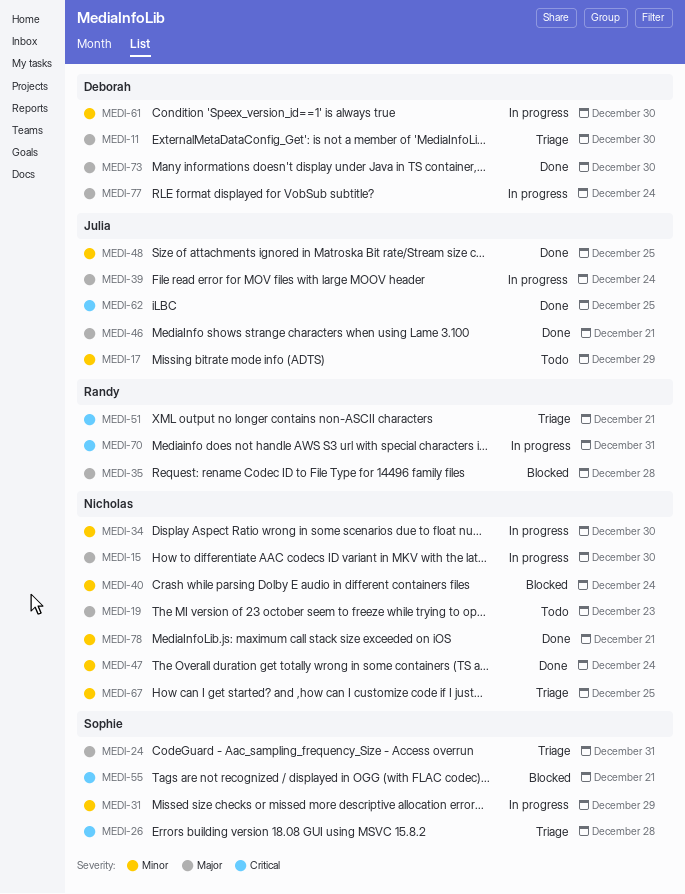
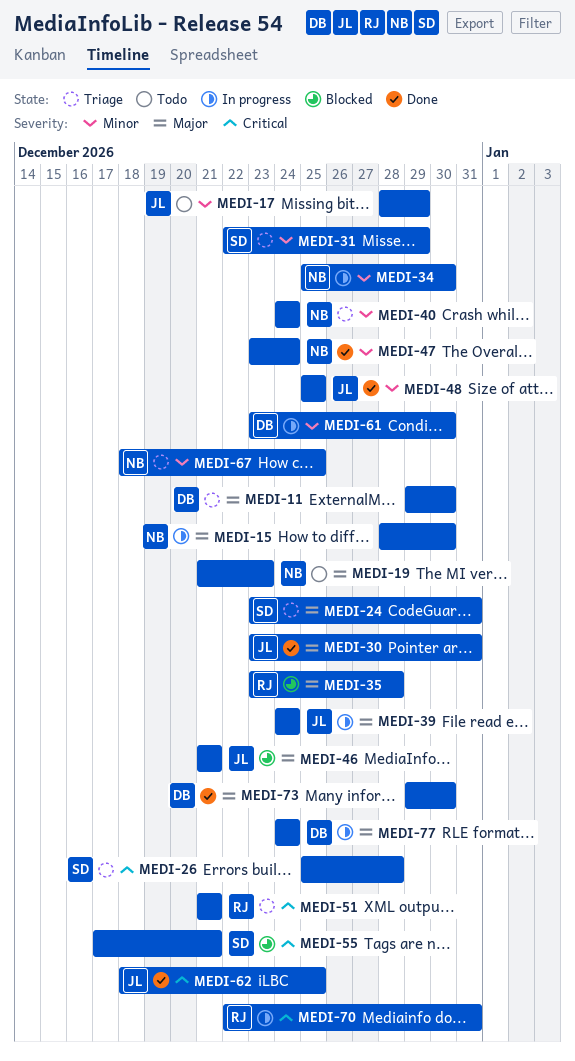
MEDI-30: none -> present
MEDI-31, status: In progress -> Triage
MEDI-40, status: Blocked -> Triage
MEDI-46, status: Done -> Blocked
MEDI-78: present -> none

